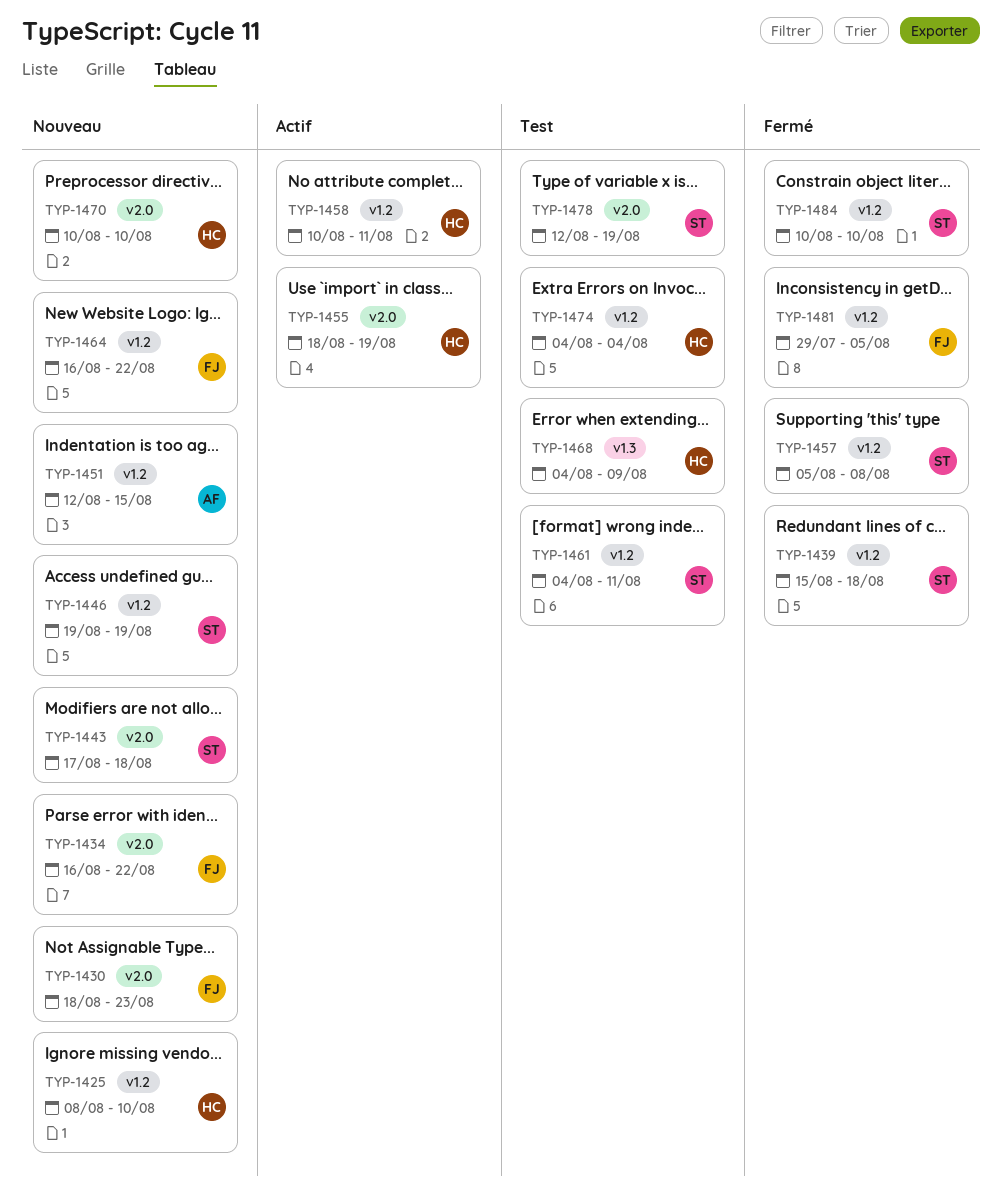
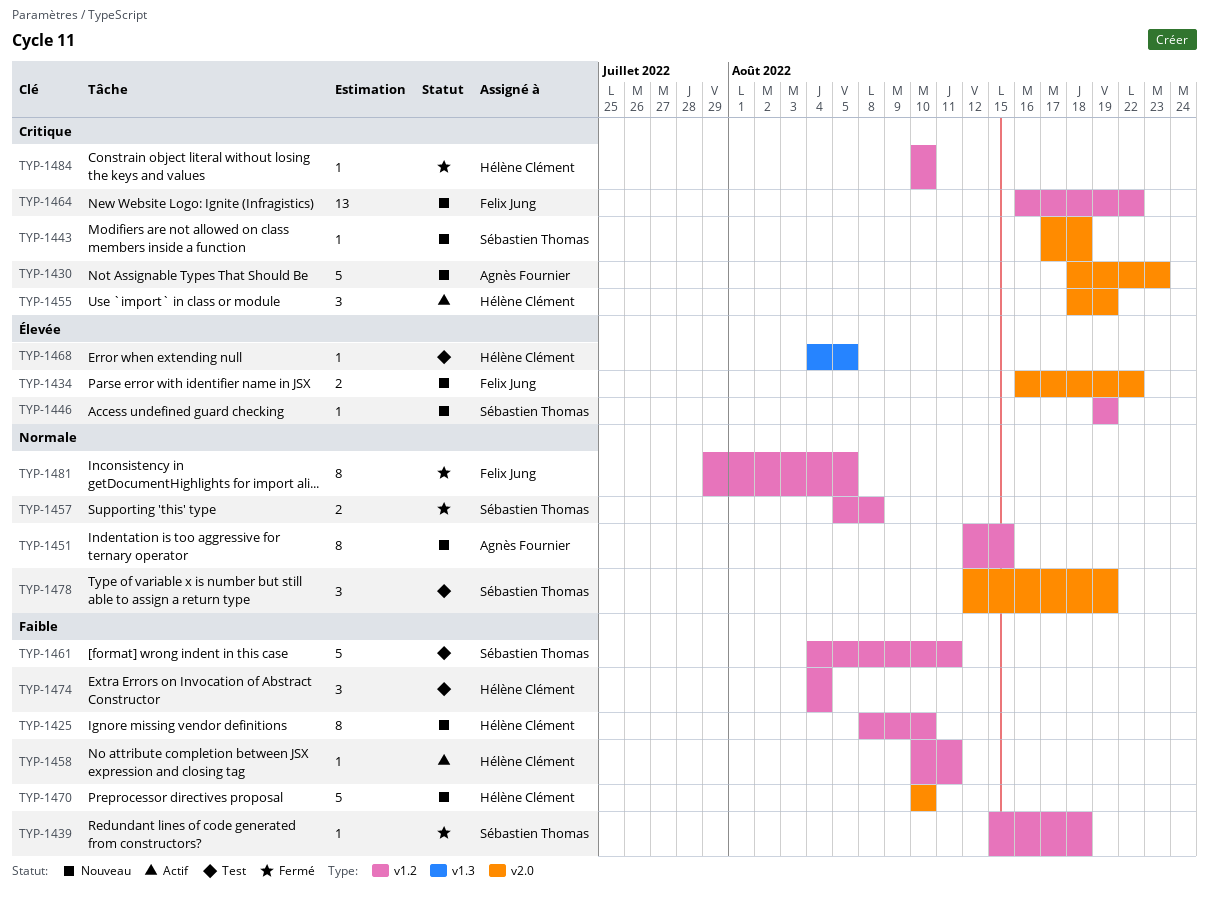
TYP-1430, owner: Felix Jung -> Agnès Fournier
TYP-1468, due: Aug 9 -> Aug 5
TYP-1484, owner: Sébastien Thomas -> Hélène Clément

